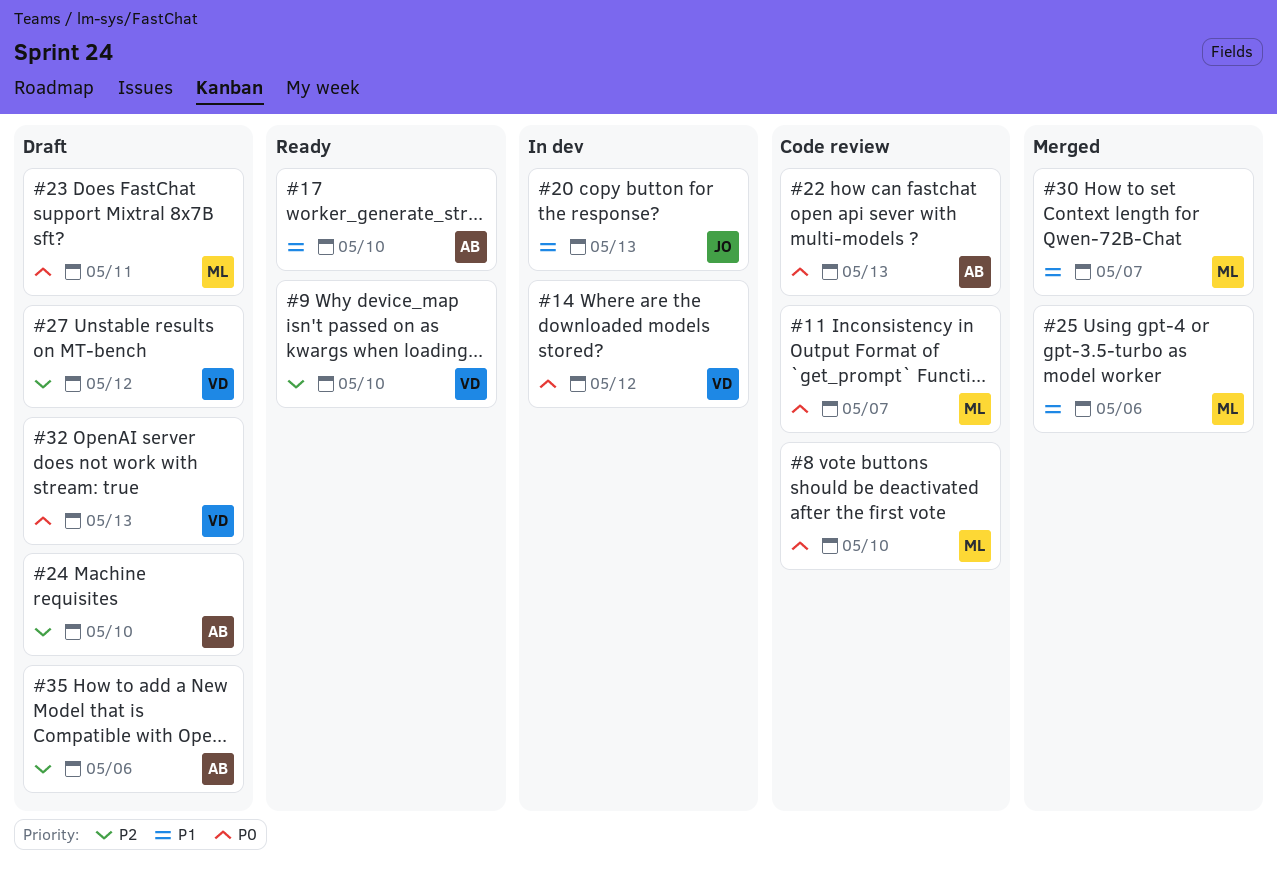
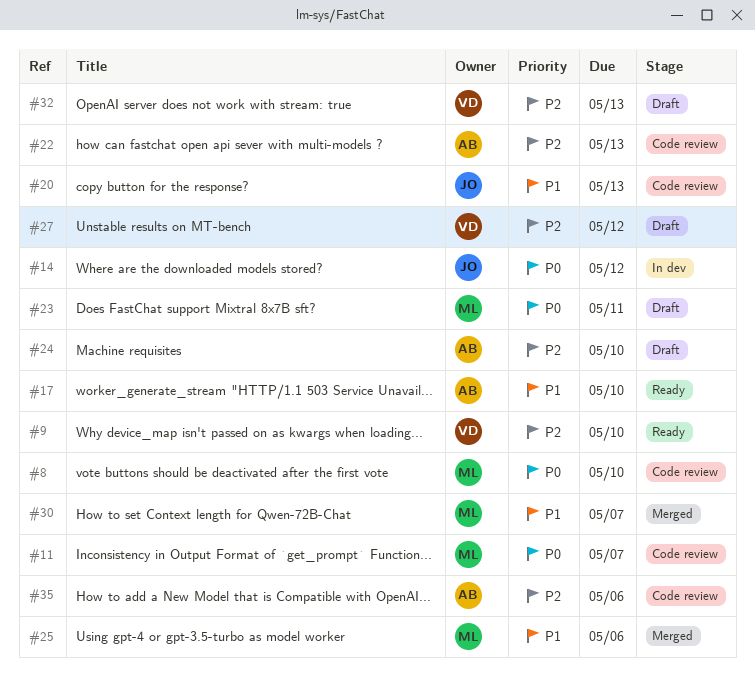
#14, owner: VD -> JO
#20, status: In dev -> Code review
#22, priority: P0 -> P2
#32, priority: P0 -> P2
#35, status: Draft -> Code review

